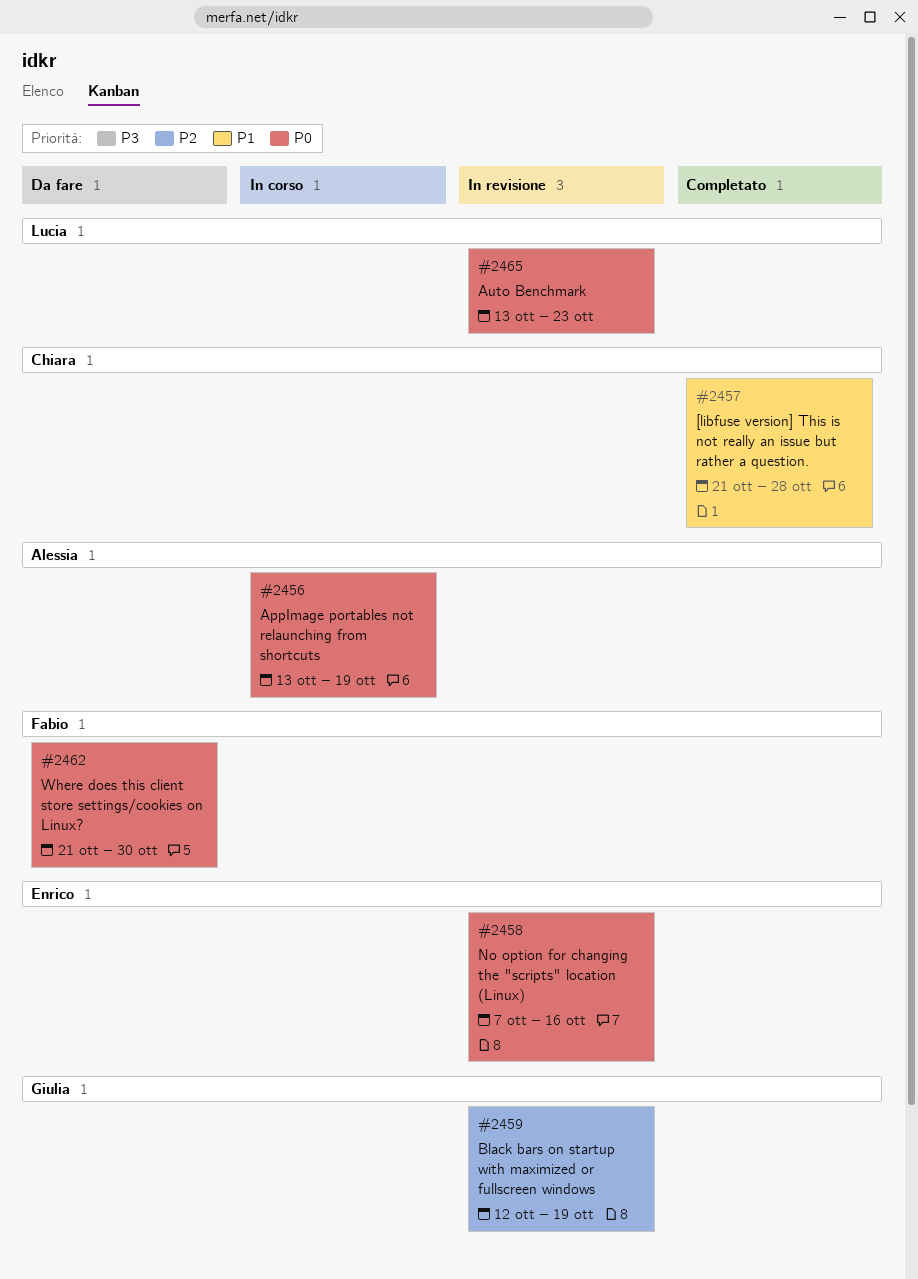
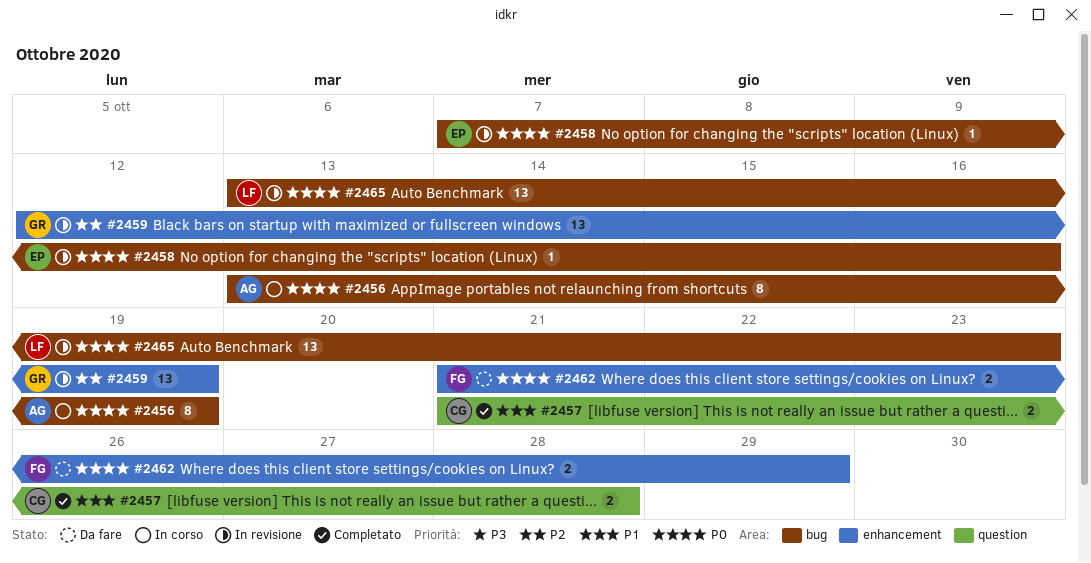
#2462, due: Oct 30 -> Oct 29

